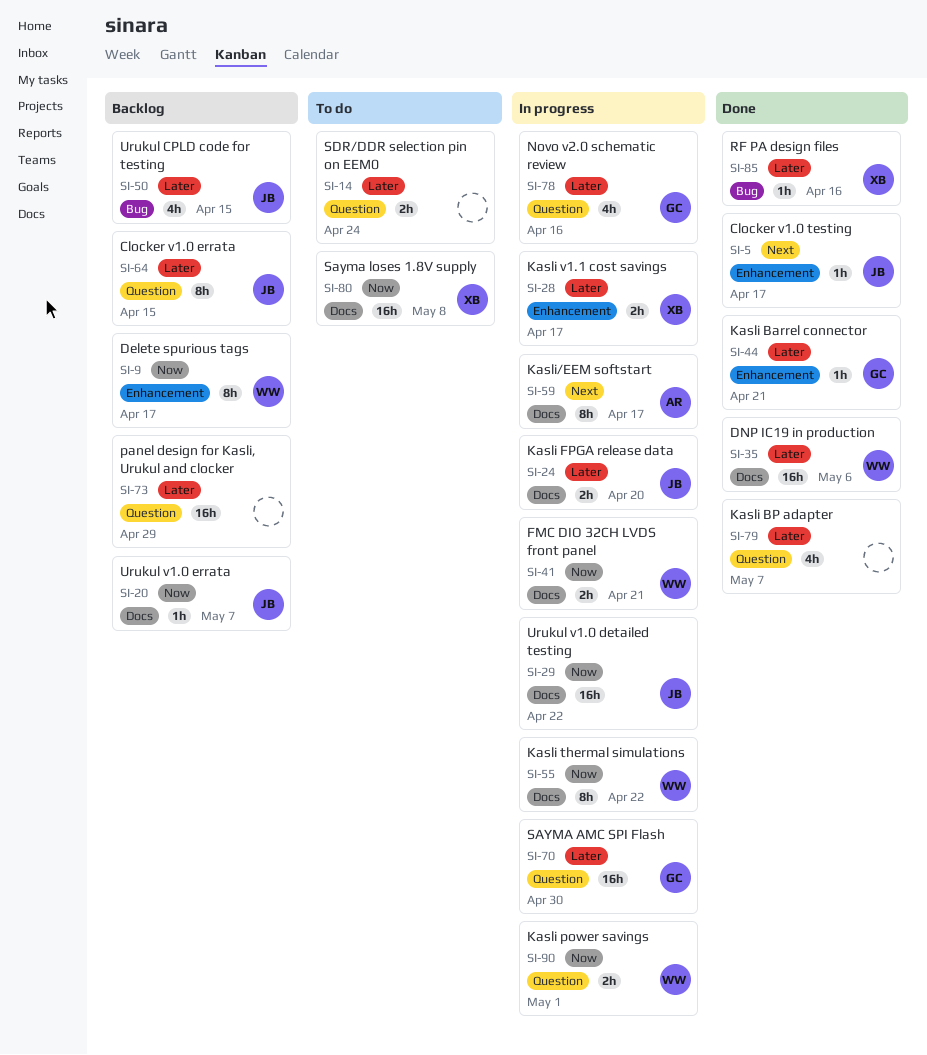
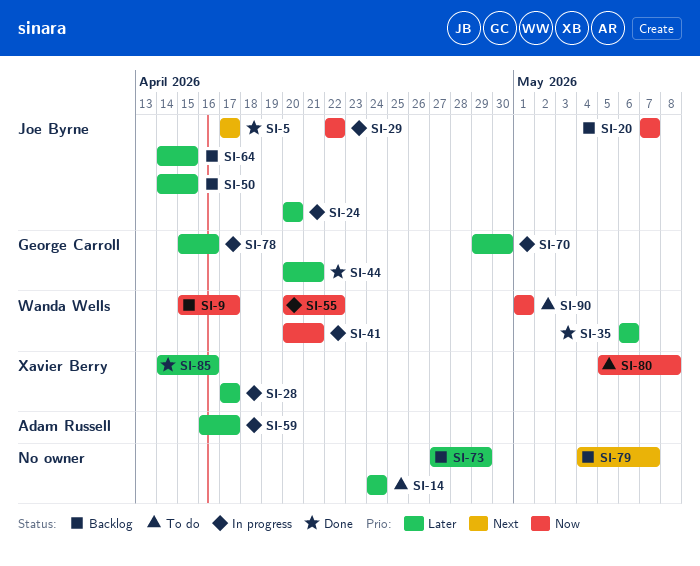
SI-59, priority: Next -> Later
SI-79, status: Done -> Backlog
SI-79, priority: Later -> Next
SI-90, status: In progress -> To do

